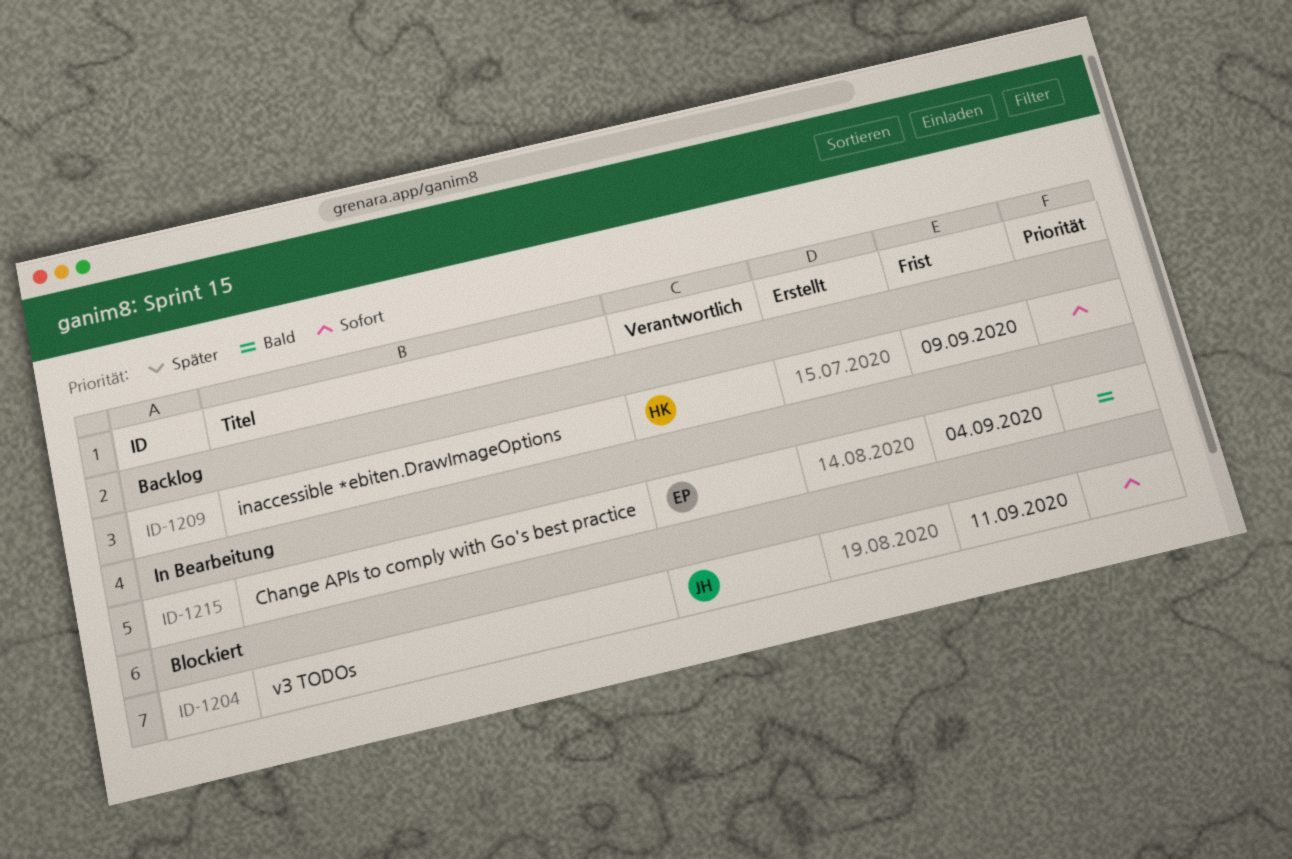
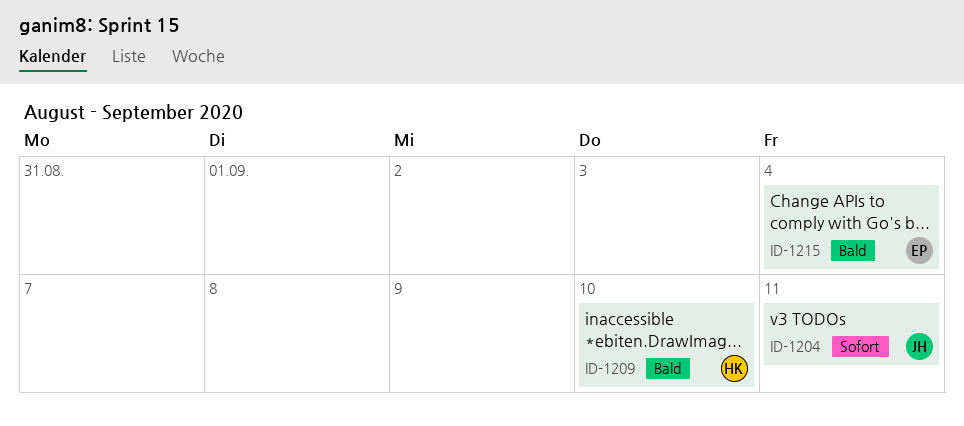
ID-1209, priority: Sofort -> Bald
ID-1209, due: Sep 9 -> Sep 10

